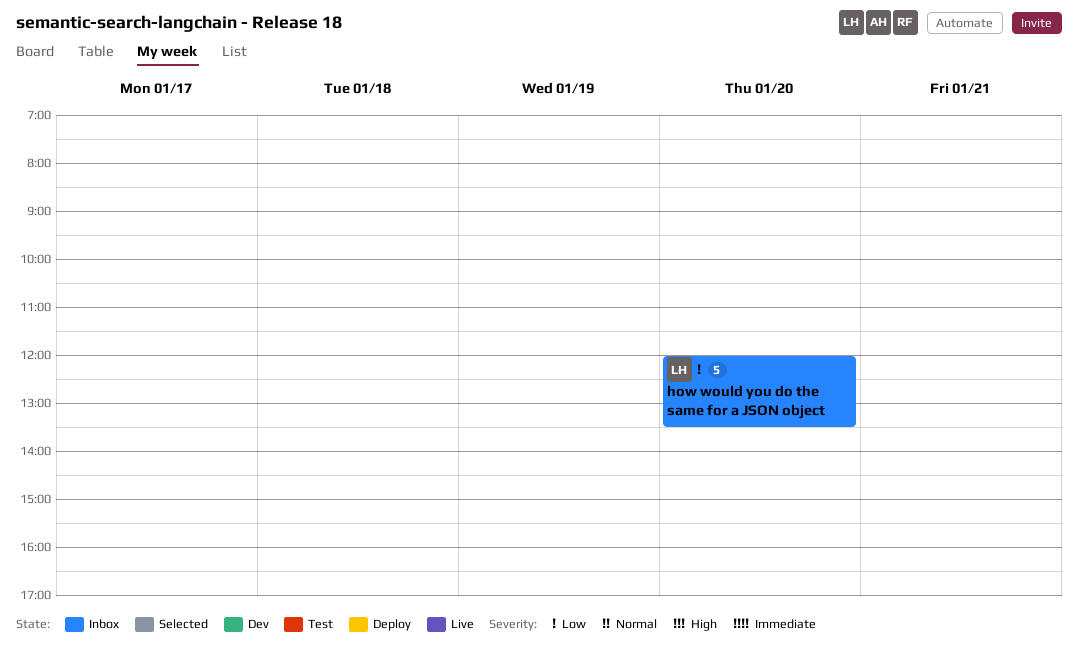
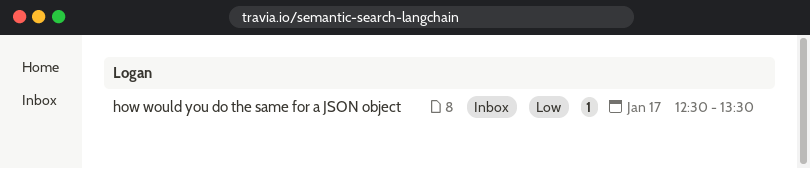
how would you do the same for a JSON object, estimate: 5 -> 1
how would you do the same for a JSON object, day: Jan 20 -> Jan 17
how would you do the same for a JSON object, begins: 12:00 -> 12:30

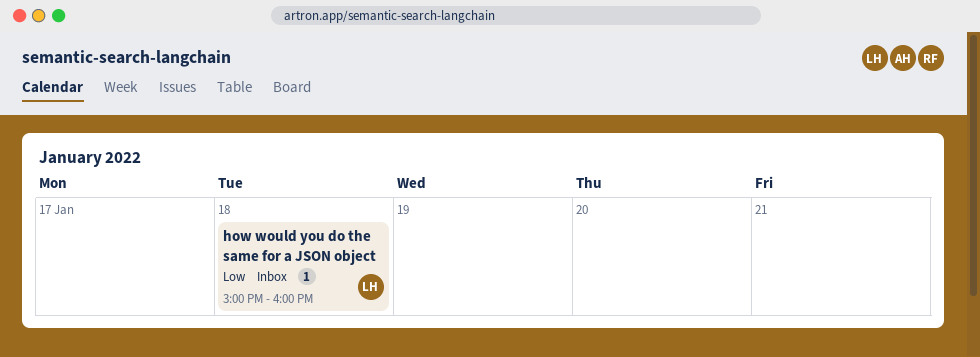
how would you do the same for a JSON object, day: Jan 17 -> Jan 18
how would you do the same for a JSON object, begins: 12:30 -> 15:00
how would you do the same for a JSON object, ends: 13:30 -> 16:00

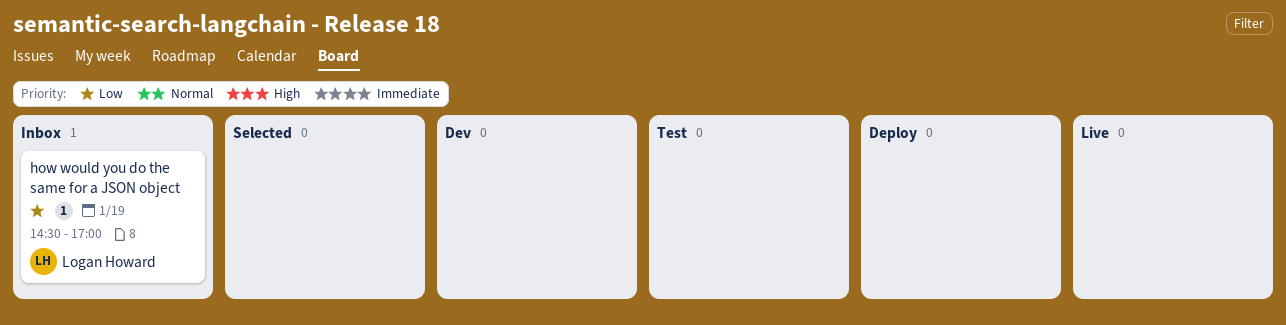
how would you do the same for a JSON object, day: Jan 18 -> Jan 19
how would you do the same for a JSON object, begins: 15:00 -> 14:30
how would you do the same for a JSON object, ends: 16:00 -> 17:00

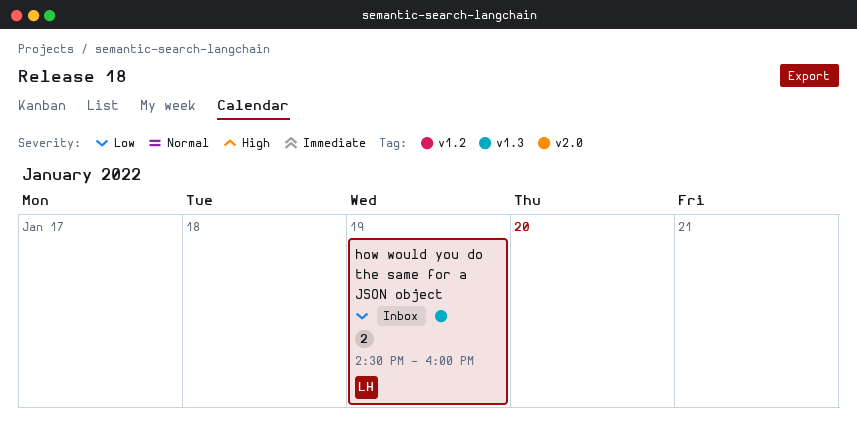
how would you do the same for a JSON object, estimate: 1 -> 2
how would you do the same for a JSON object, ends: 17:00 -> 16:00

